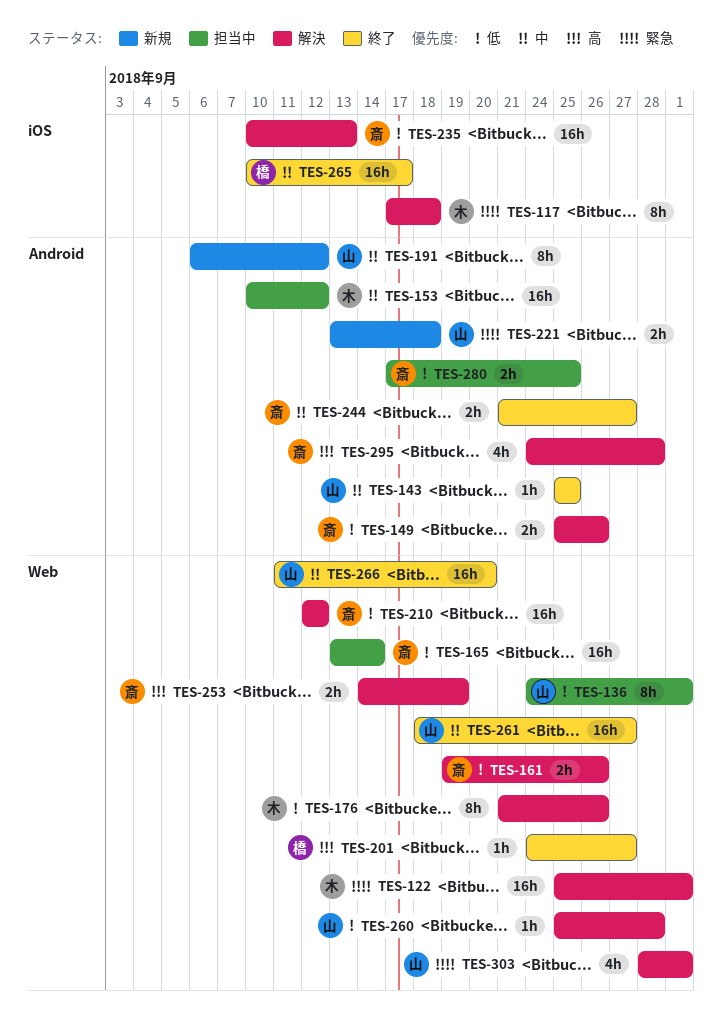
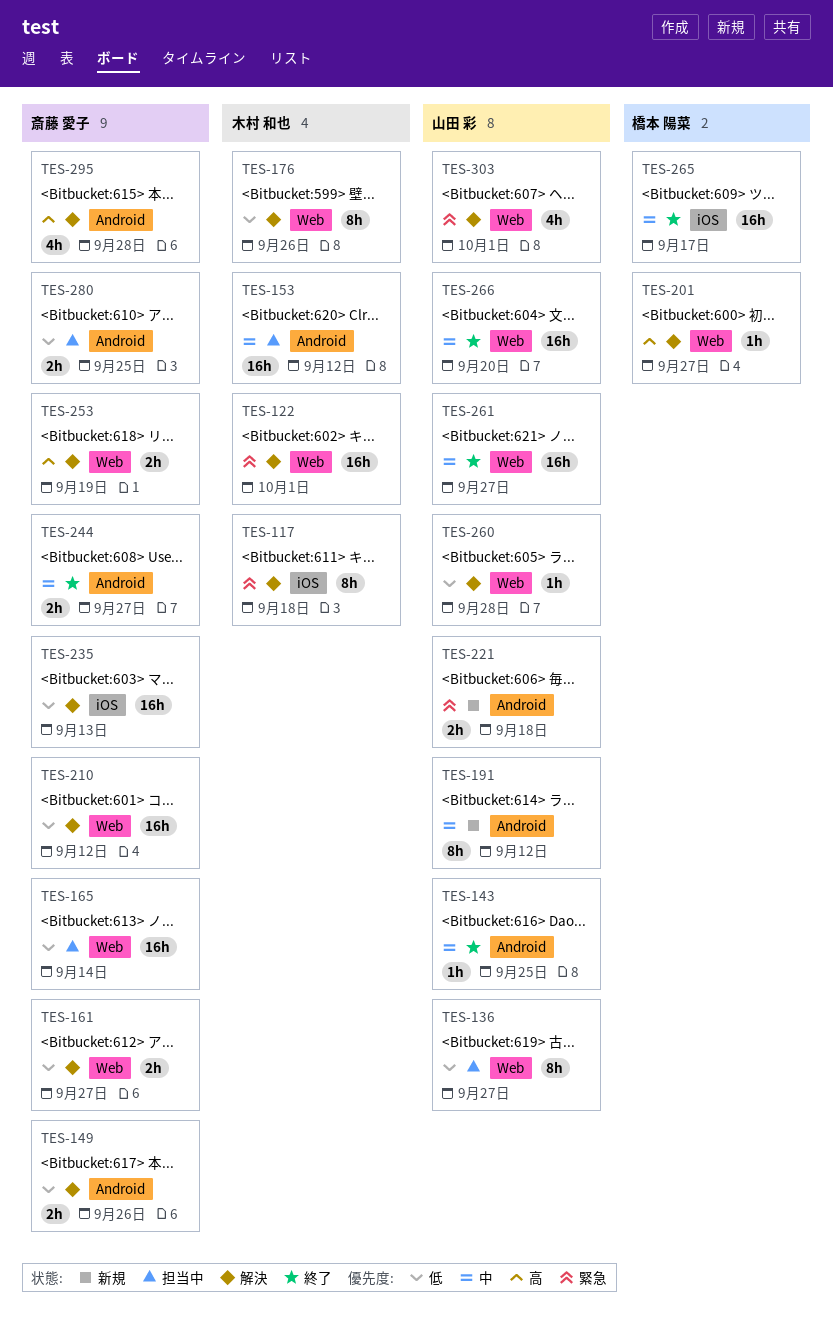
TES-136, due: Oct 1 -> Sep 27
TES-161, due: Sep 26 -> Sep 27
TES-201, status: 終了 -> 解決

